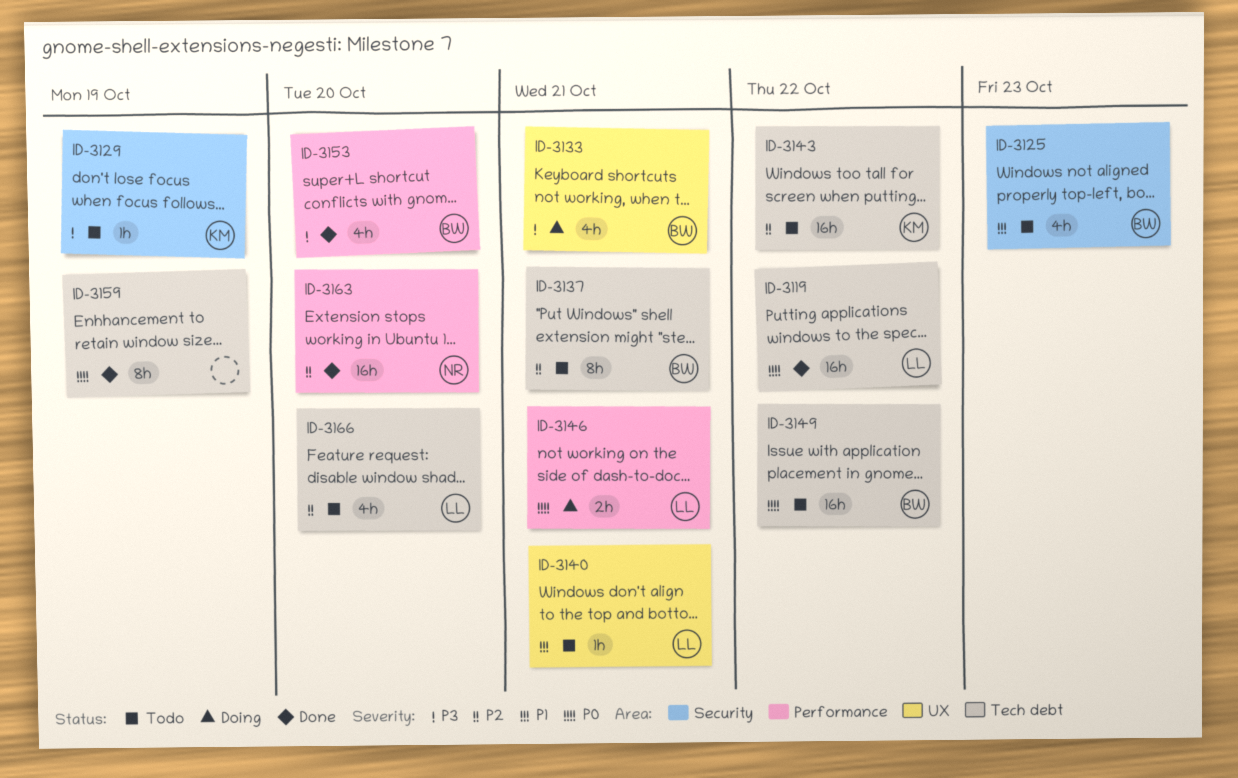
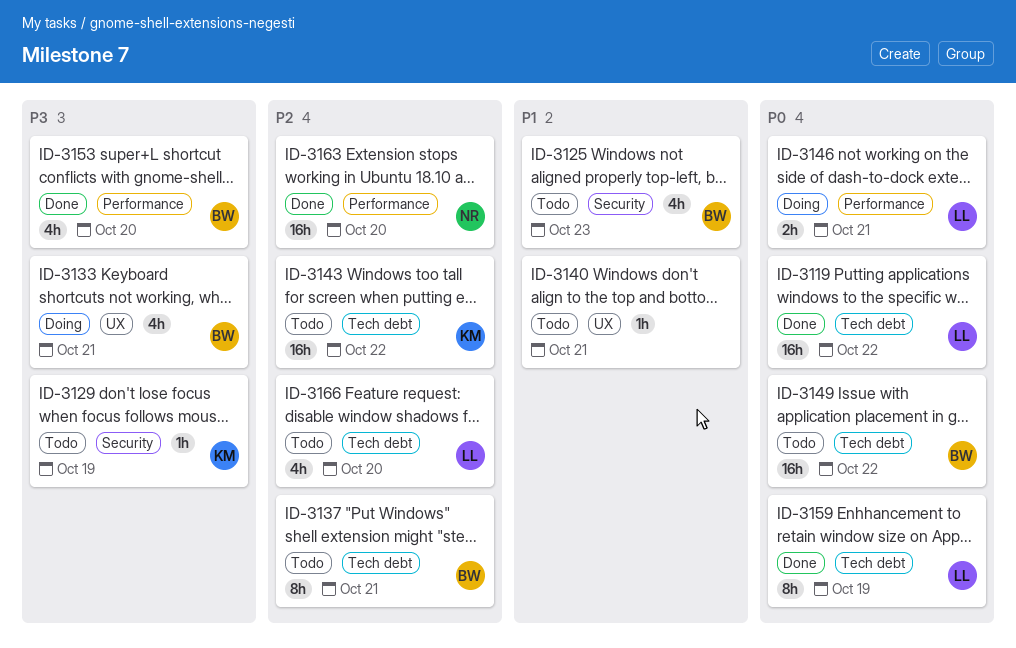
ID-3140, owner: LL -> none
ID-3159, owner: none -> LL

